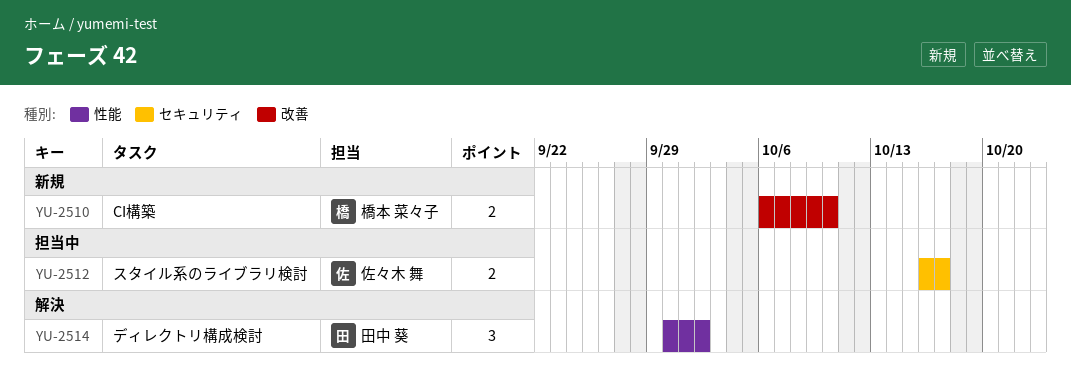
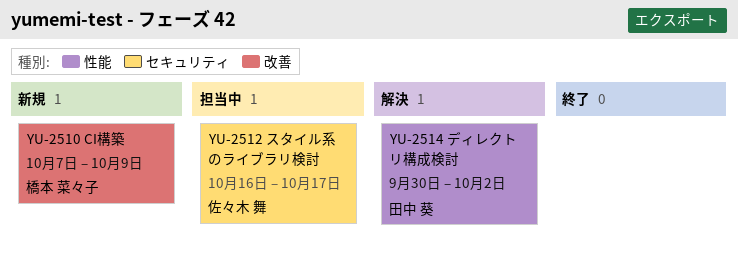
YU-2510, start: Oct 6 -> Oct 7
YU-2510, due: Oct 10 -> Oct 9

